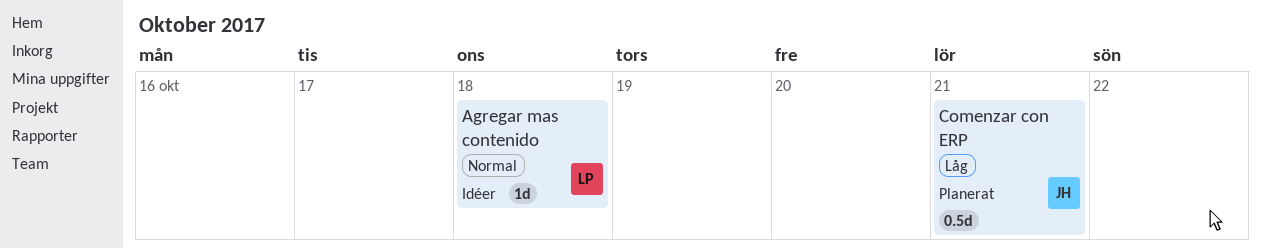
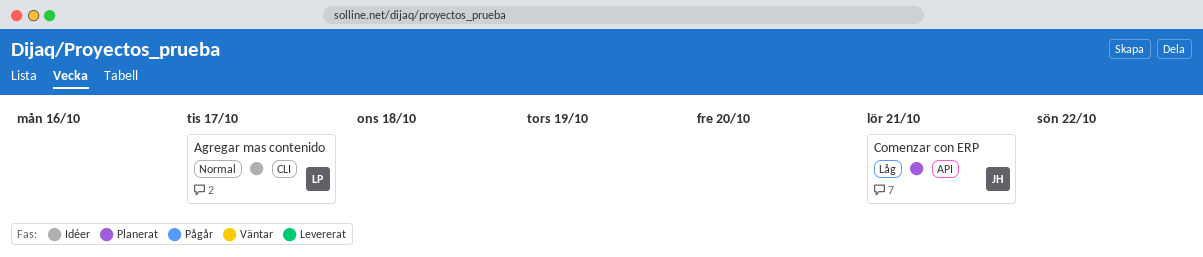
Agregar mas contenido, due: Oct 18 -> Oct 17

